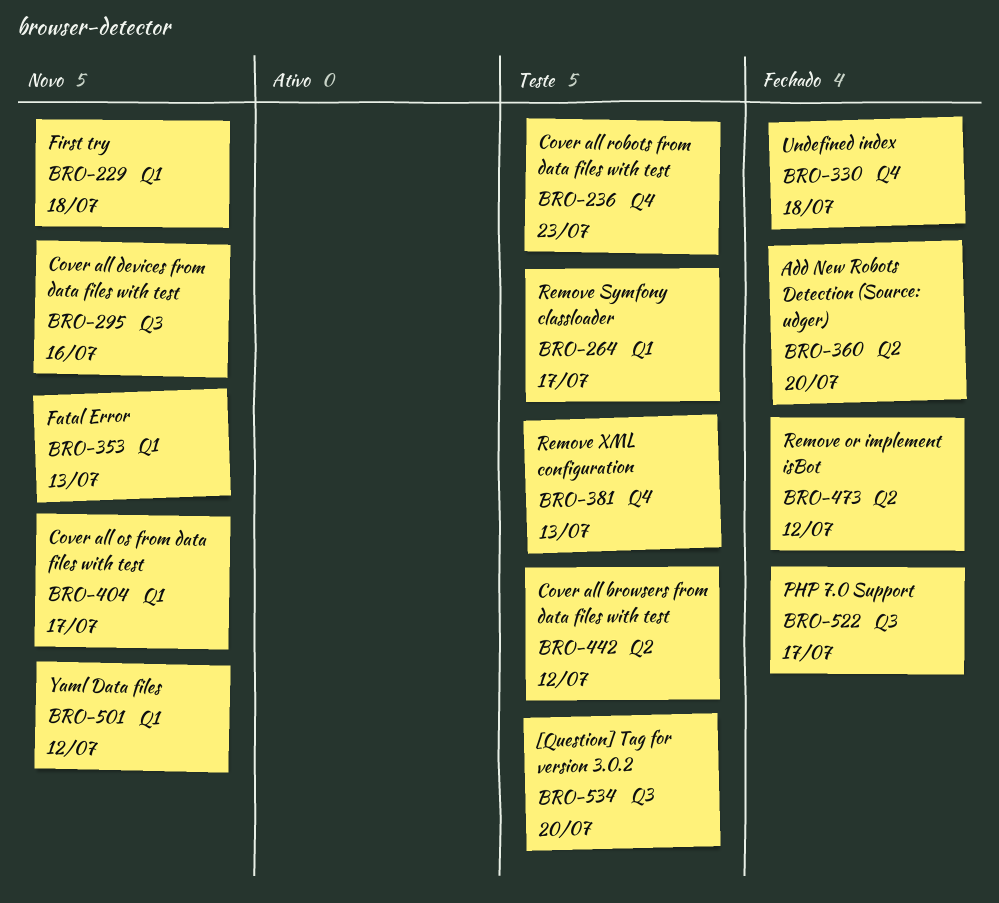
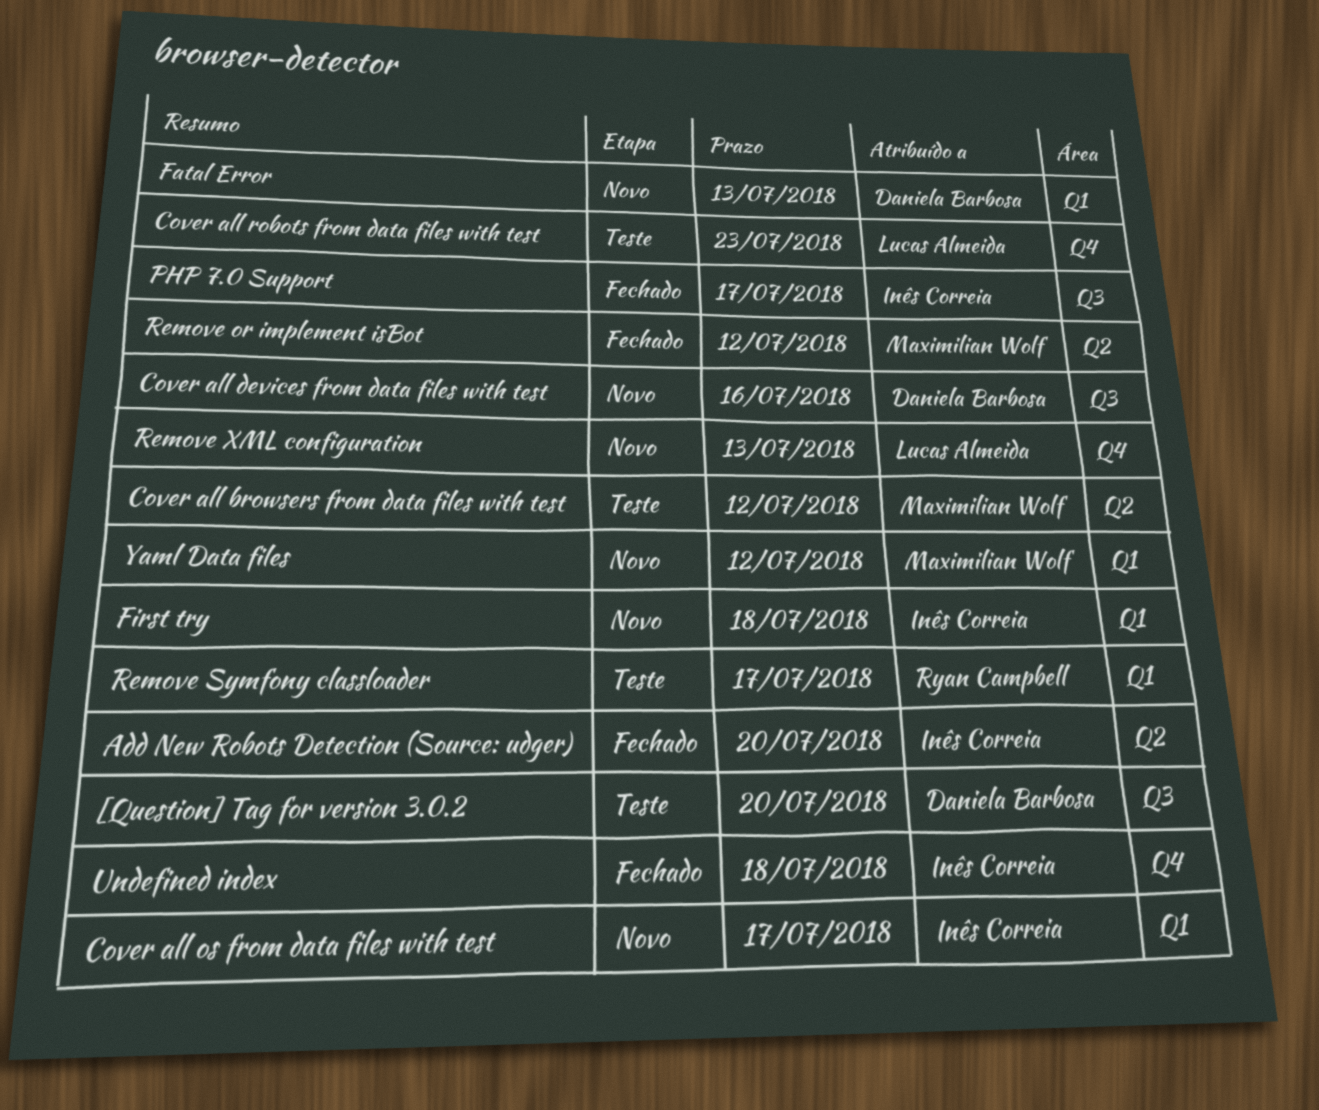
Remove XML configuration, status: Teste -> Novo

